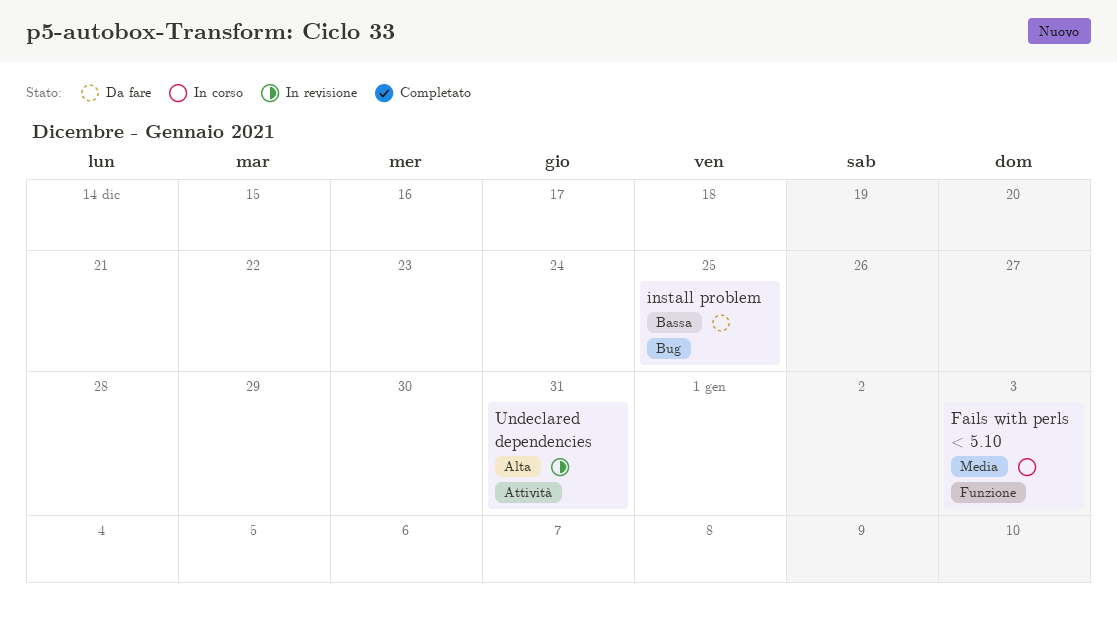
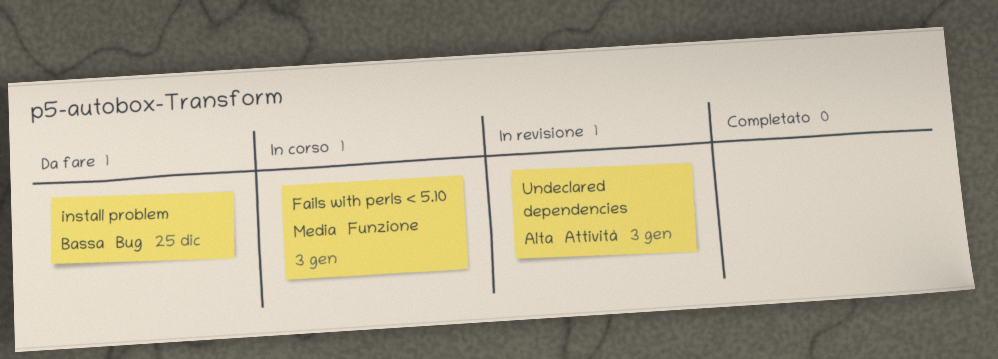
Undeclared dependencies, due: Dec 31 -> Jan 3

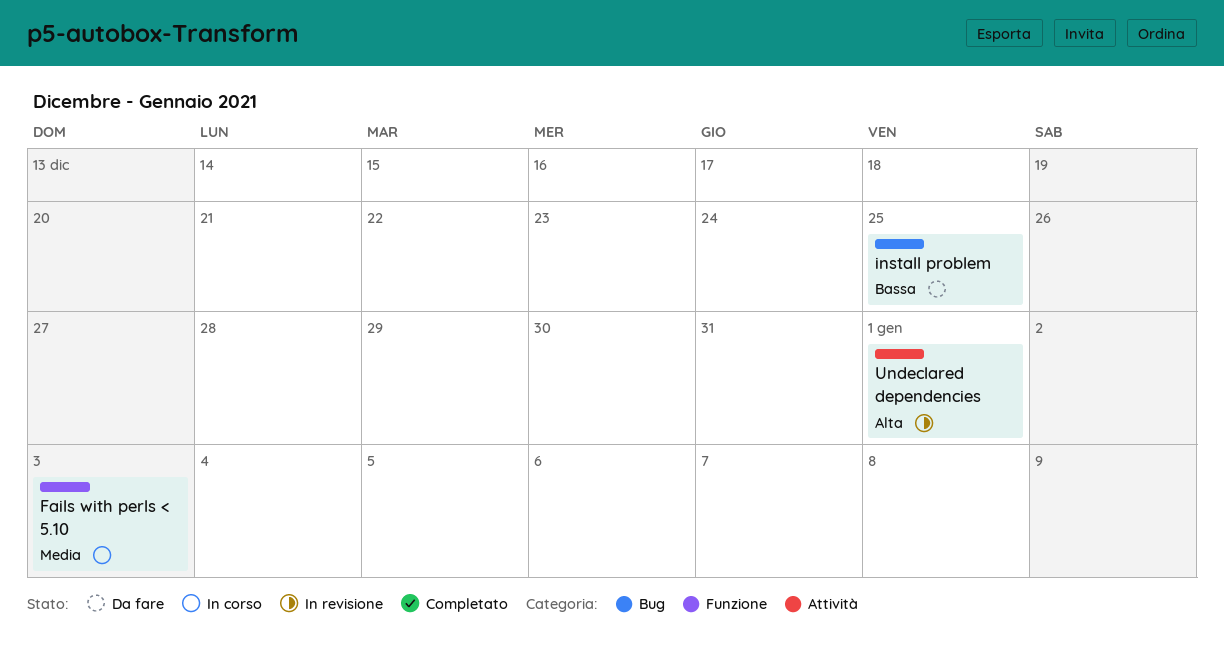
Undeclared dependencies, due: Jan 3 -> Jan 1

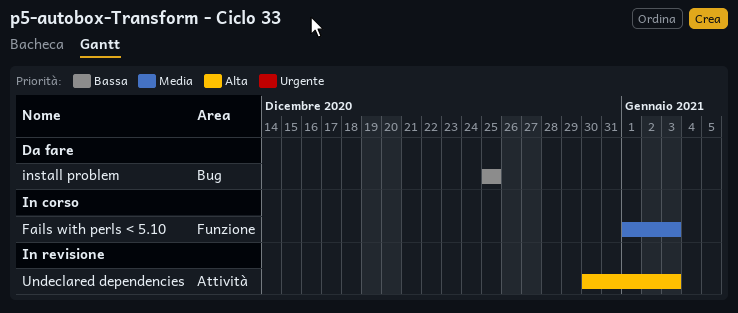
Undeclared dependencies, due: Jan 1 -> Jan 3

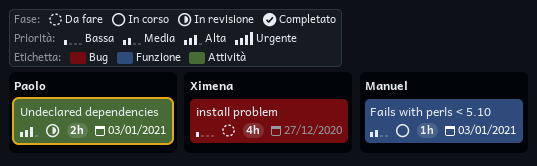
install problem, due: Dec 25 -> Dec 27

